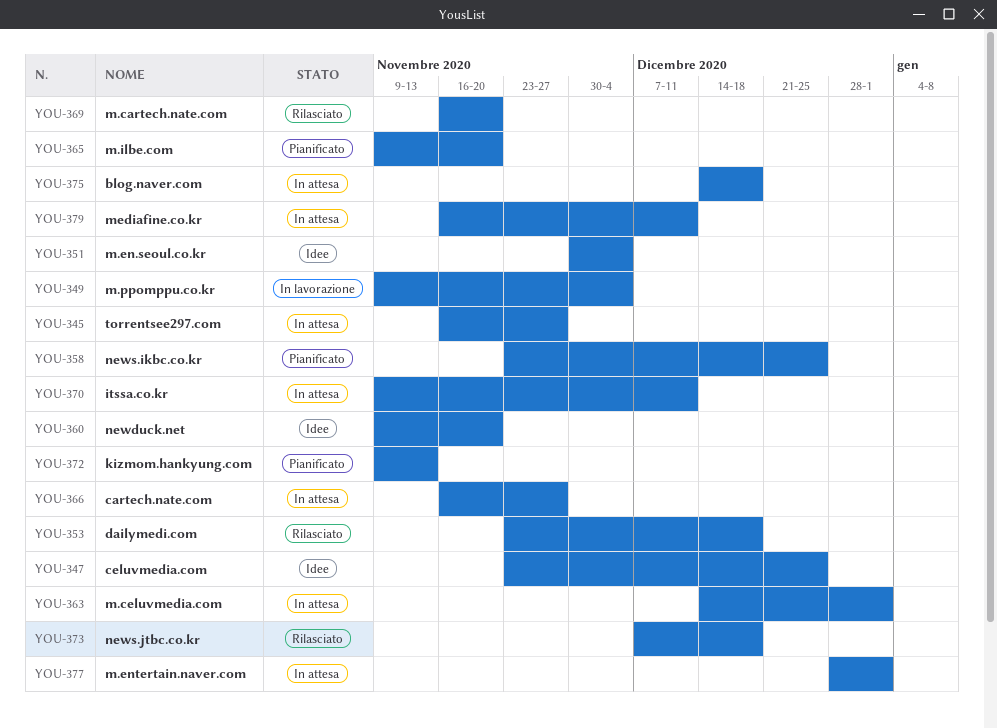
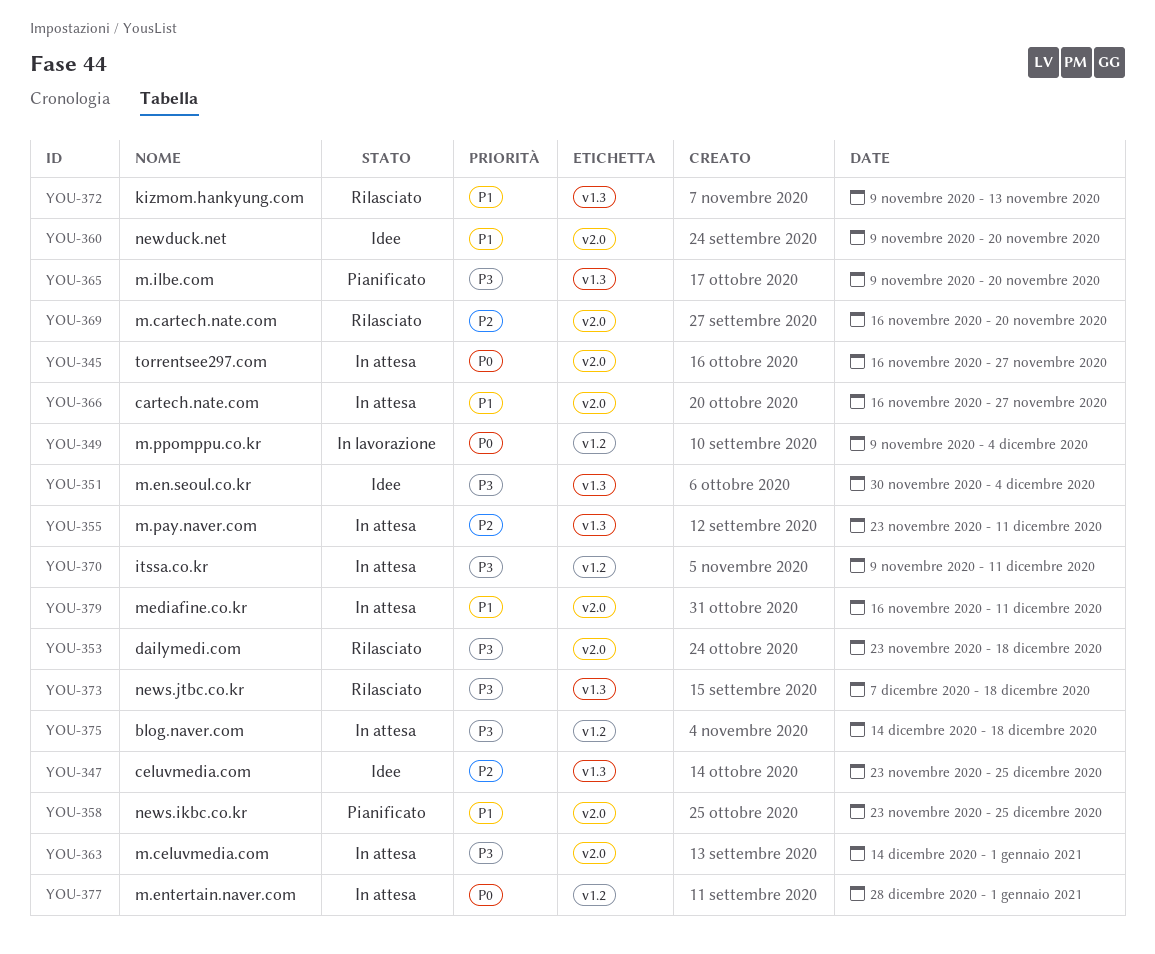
YOU-355: none -> present
YOU-372, status: Pianificato -> Rilasciato

